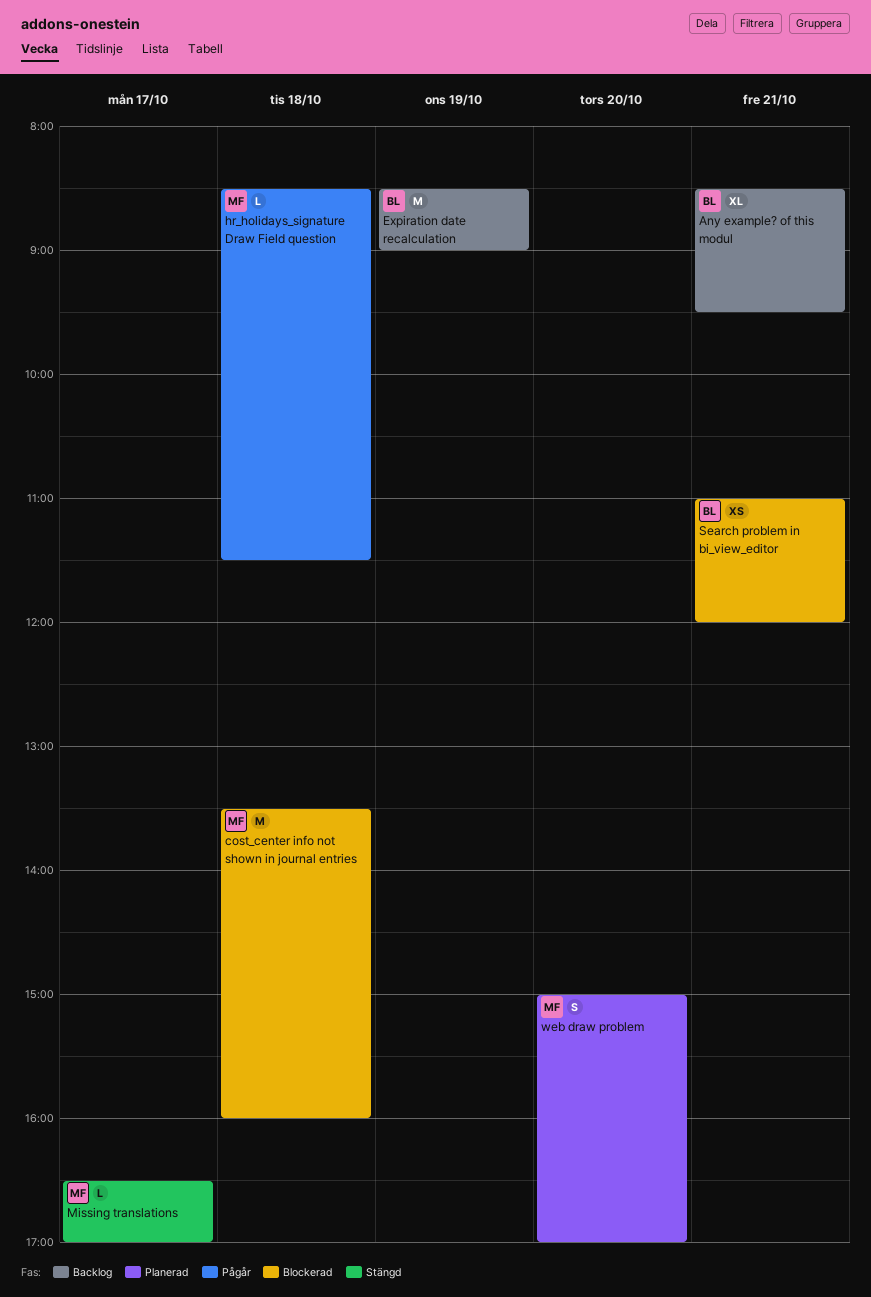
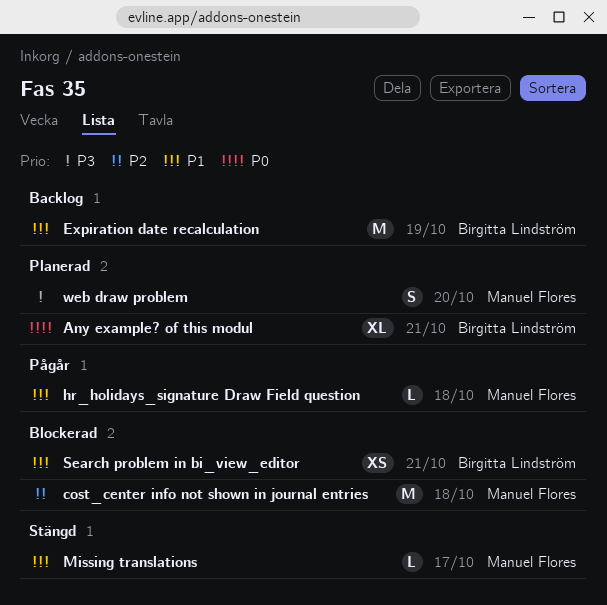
Any example? of this modul, status: Backlog -> Planerad

